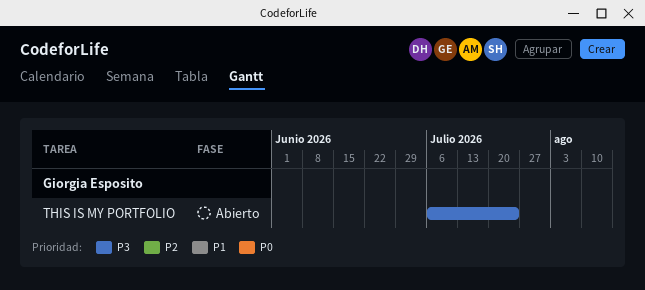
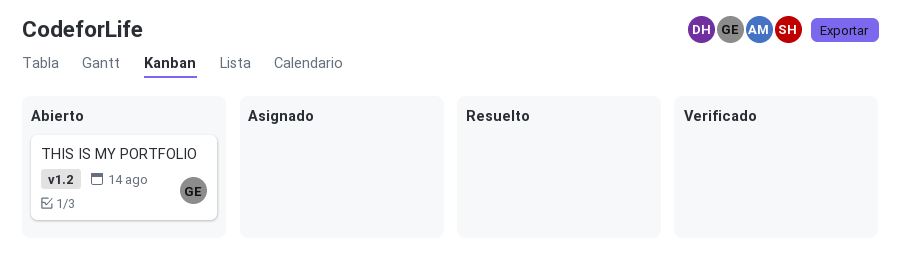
THIS IS MY PORTFOLIO, due: Jul 24 -> Aug 14

